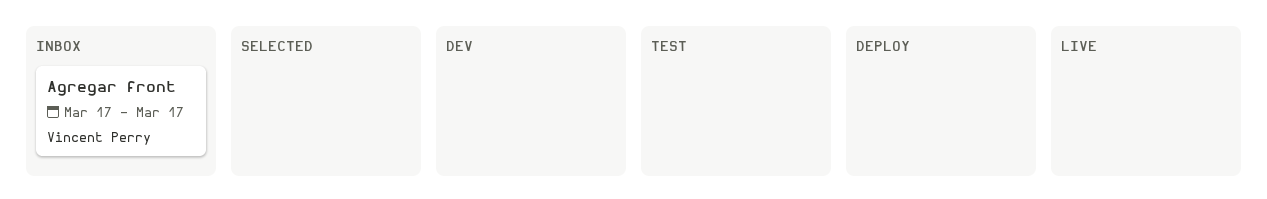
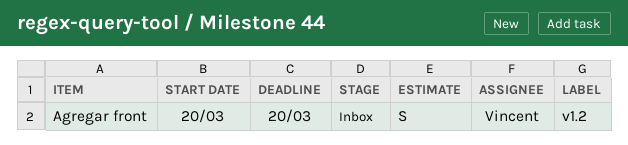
Agregar front, start: Mar 17 -> Mar 20
Agregar front, due: Mar 17 -> Mar 20

